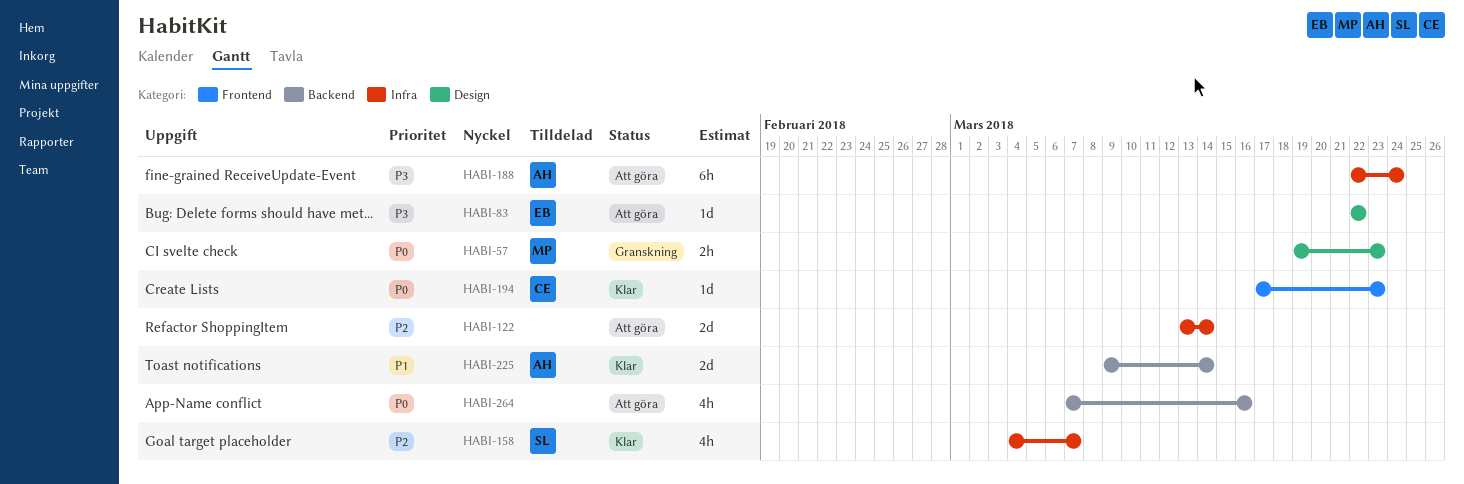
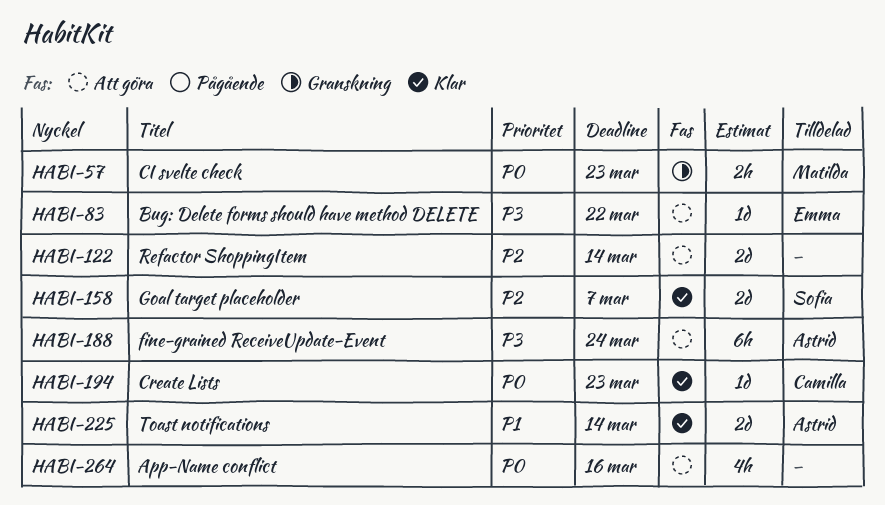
HABI-158, estimate: 4h -> 2d

